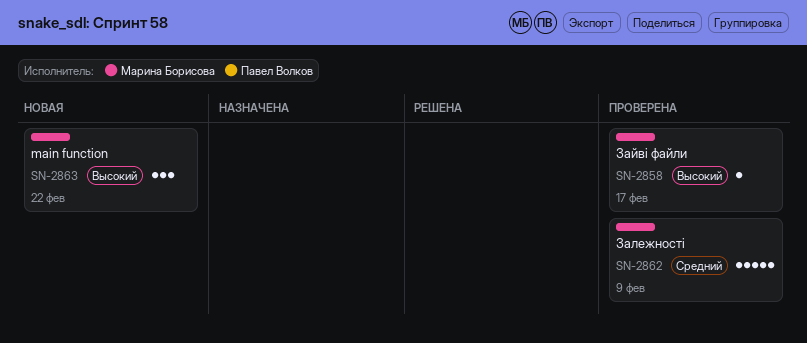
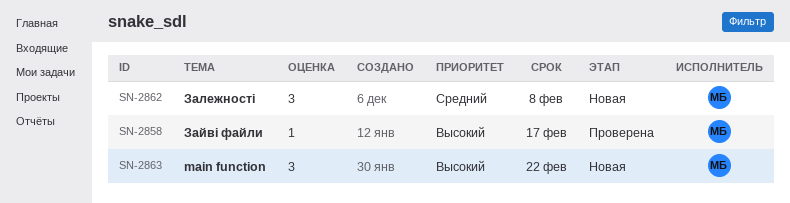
SN-2862, status: Проверена -> Новая
SN-2862, estimate: 5 -> 3
SN-2862, due: Feb 9 -> Feb 8

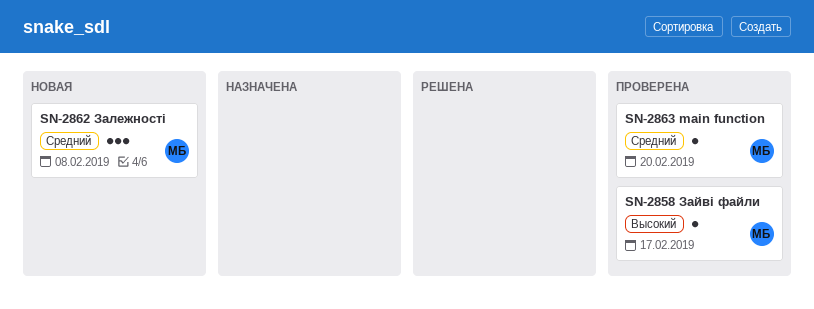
SN-2863, status: Новая -> Проверена
SN-2863, priority: Высокий -> Средний
SN-2863, estimate: 3 -> 1
SN-2863, due: Feb 22 -> Feb 20

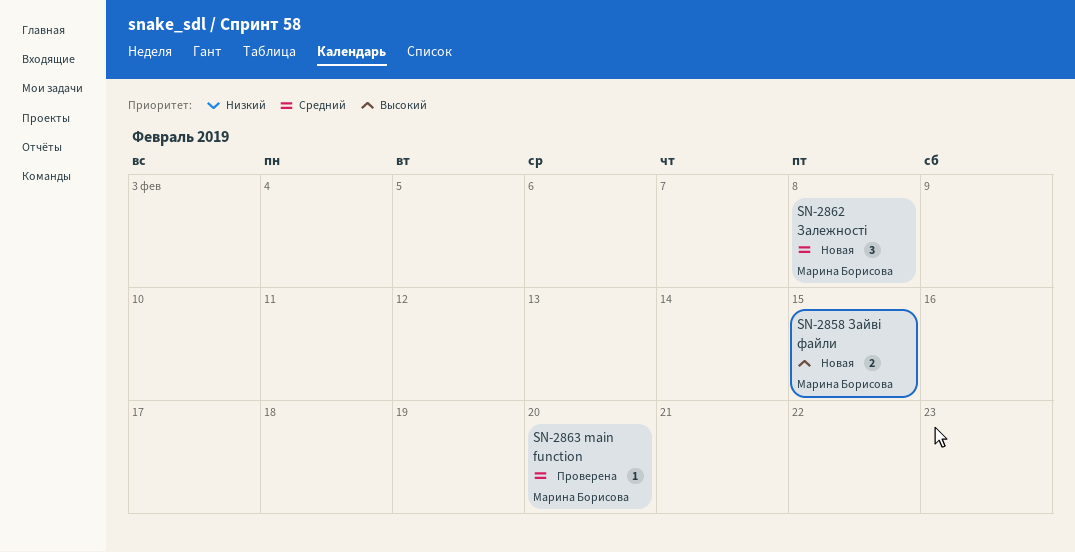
SN-2858, status: Проверена -> Новая
SN-2858, estimate: 1 -> 2
SN-2858, due: Feb 17 -> Feb 15

